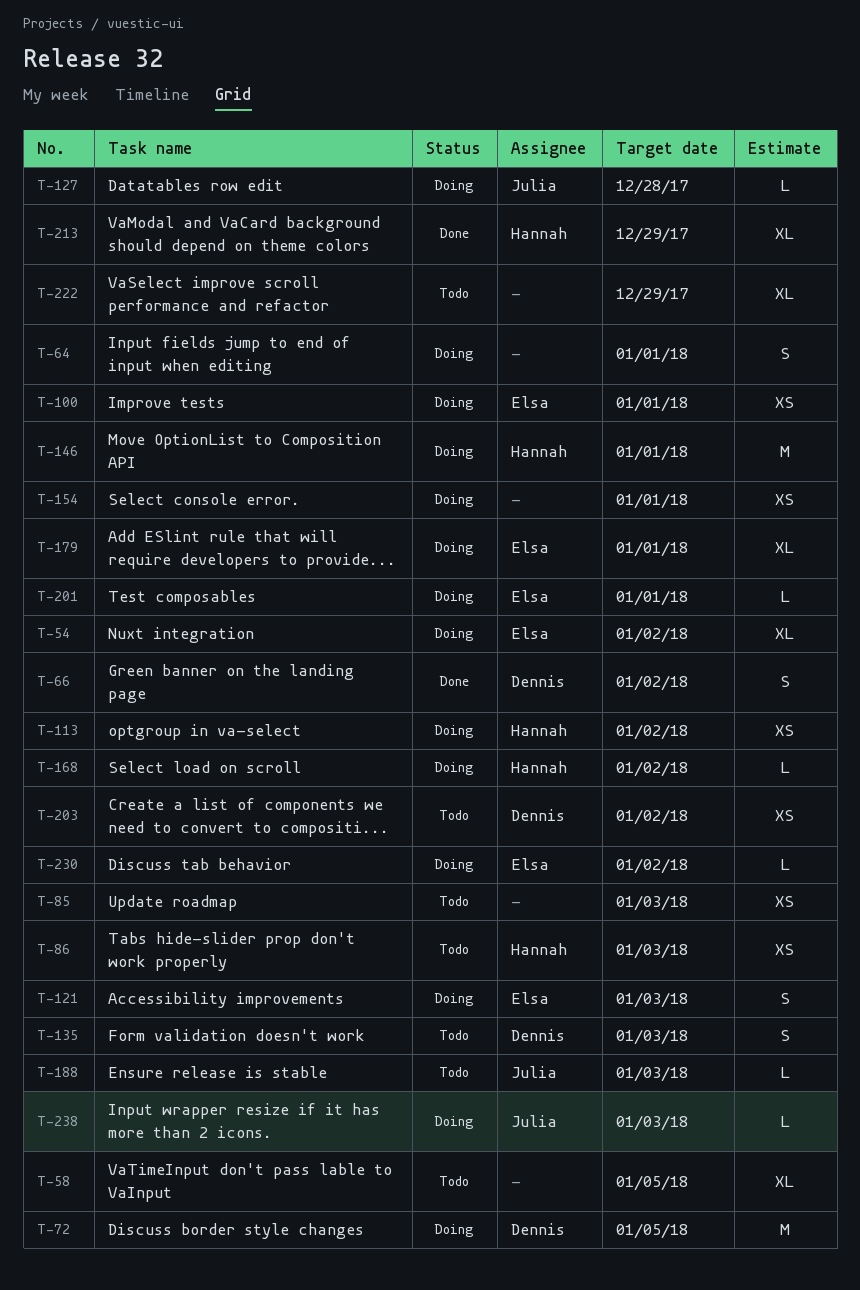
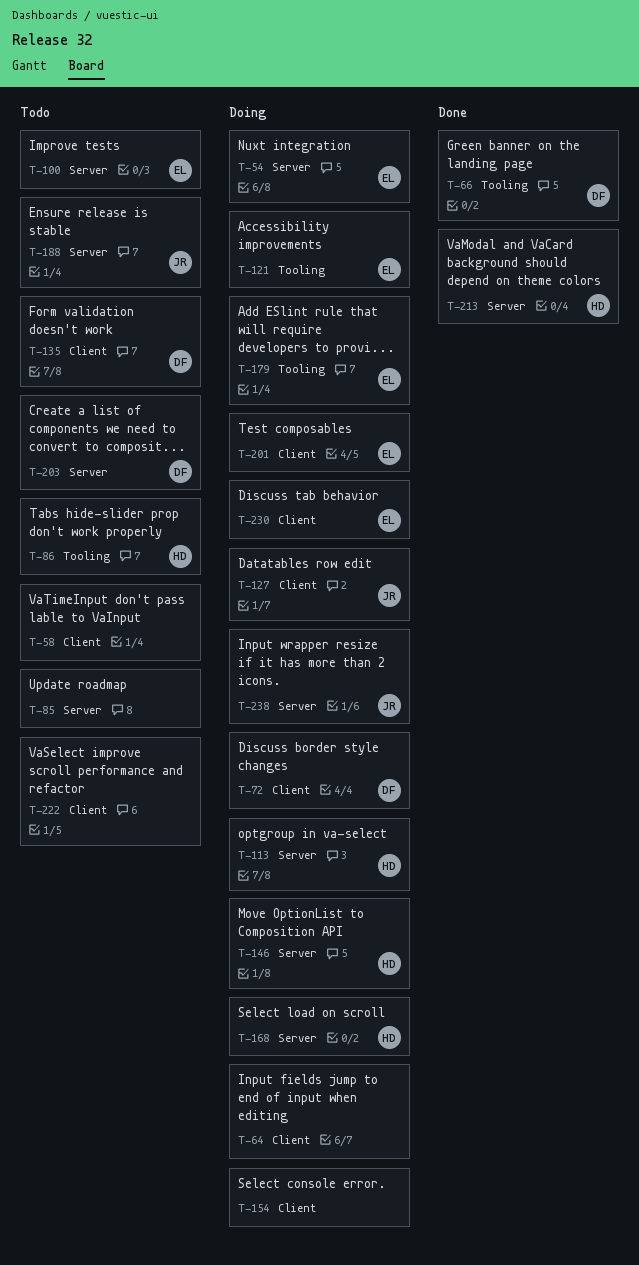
T-100, status: Doing -> Todo

